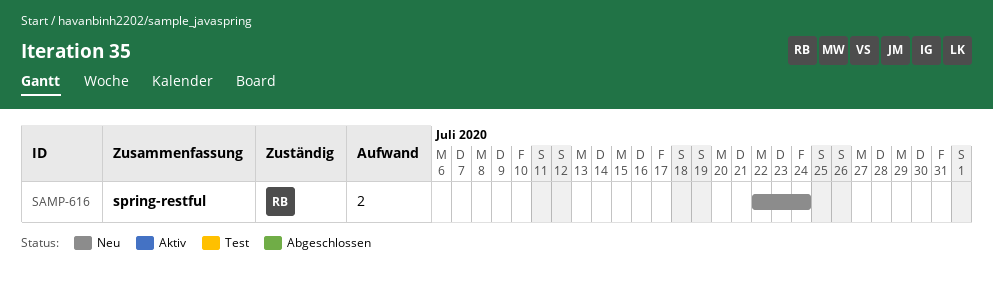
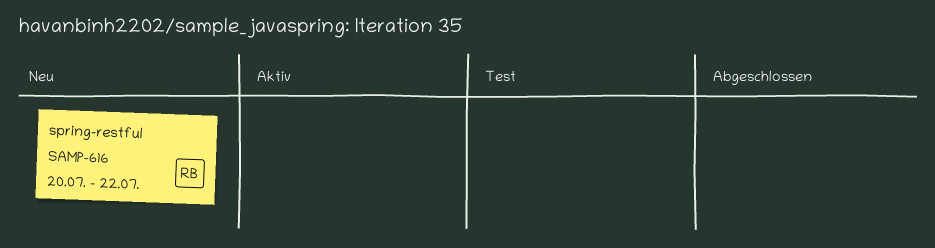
SAMP-616, start: Jul 22 -> Jul 20
SAMP-616, due: Jul 24 -> Jul 22

